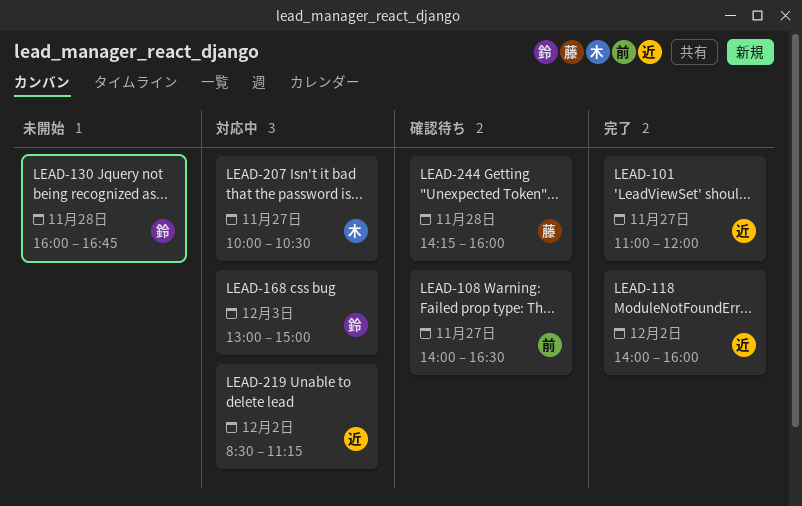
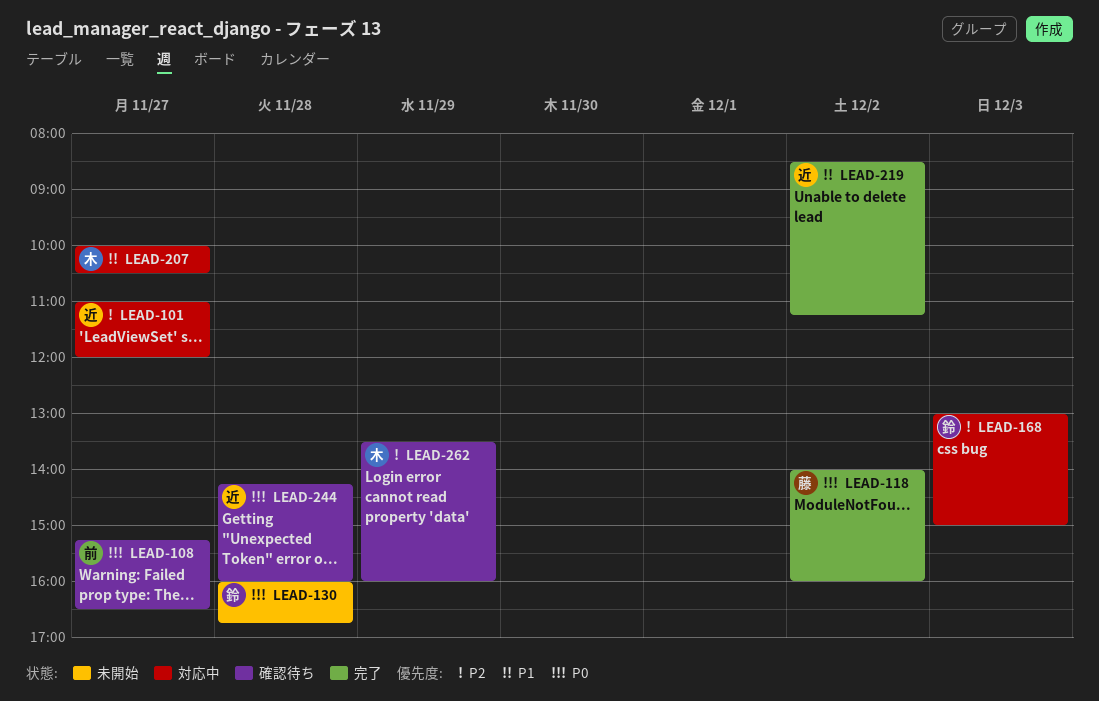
LEAD-101, status: 完了 -> 対応中
LEAD-108, begins: 14:00 -> 15:15
LEAD-118, owner: 近 -> 藤
LEAD-219, status: 対応中 -> 完了
LEAD-244, owner: 藤 -> 近
LEAD-262: none -> present

